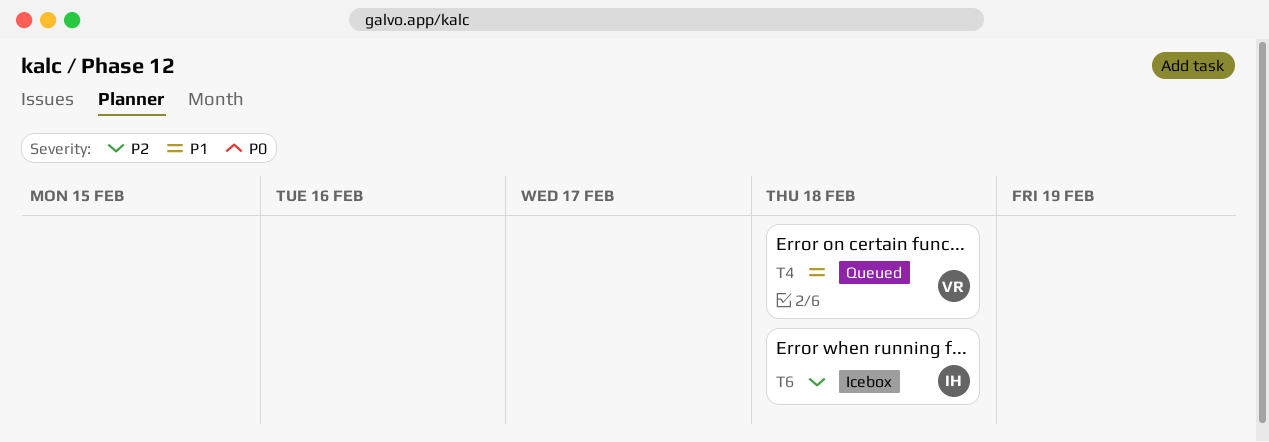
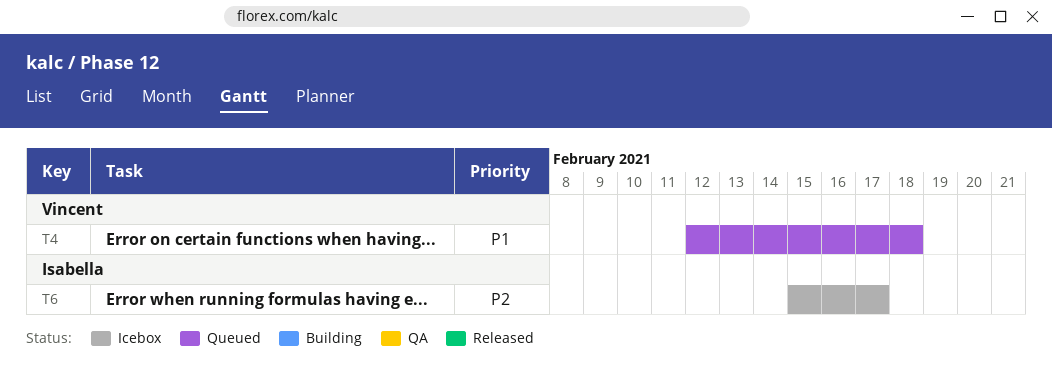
T6, due: Feb 18 -> Feb 17

